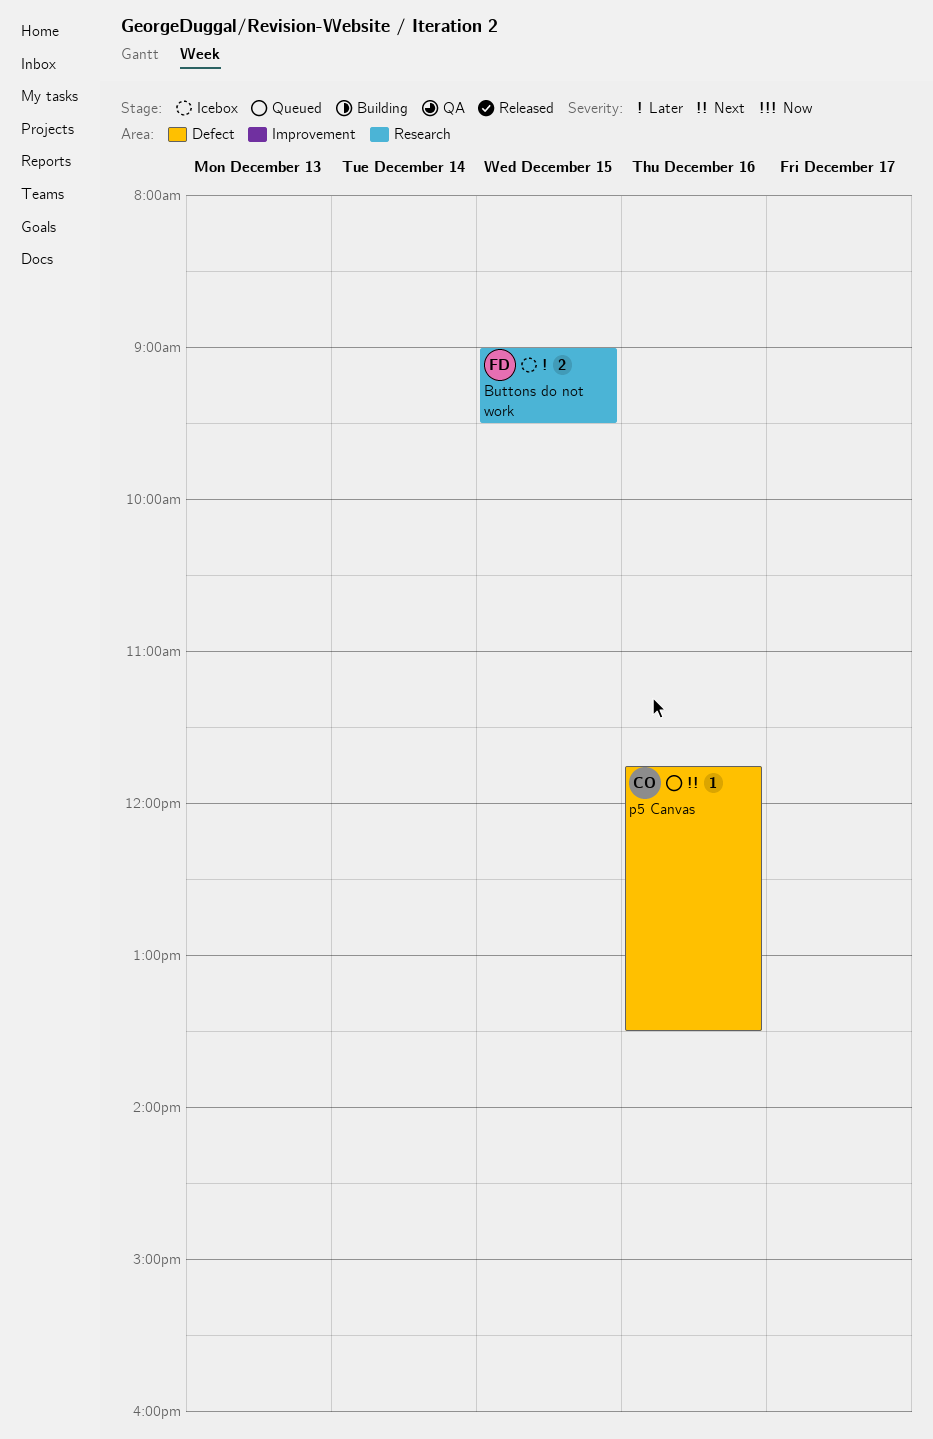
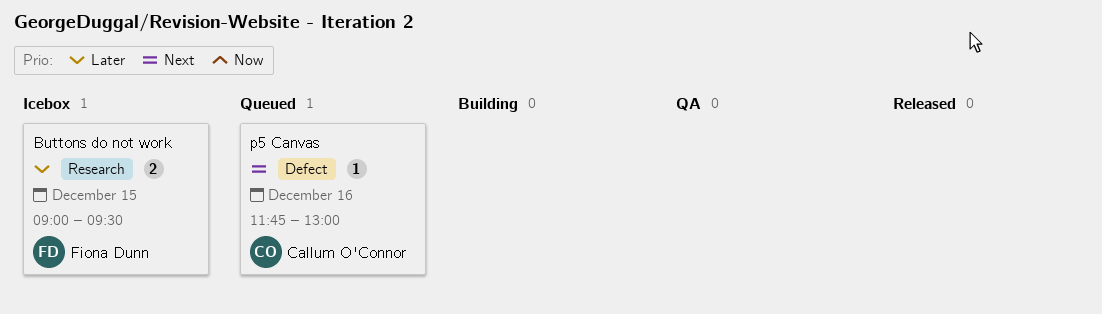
p5 Canvas, ends: 13:30 -> 13:00

